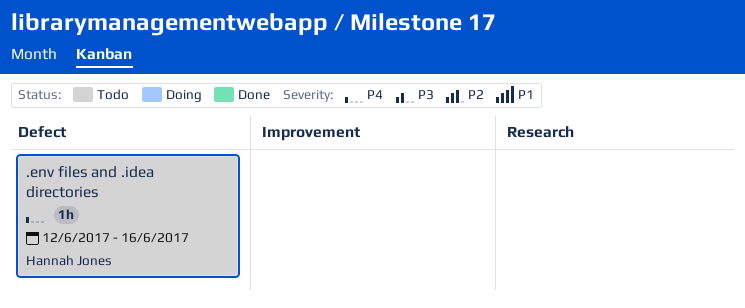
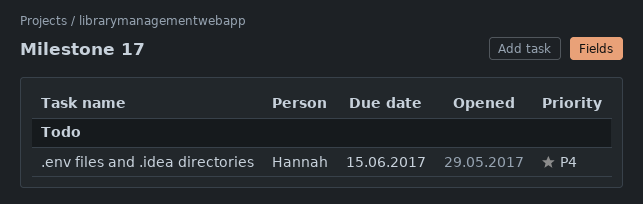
.env files and .idea directories, due: Jun 16 -> Jun 15

